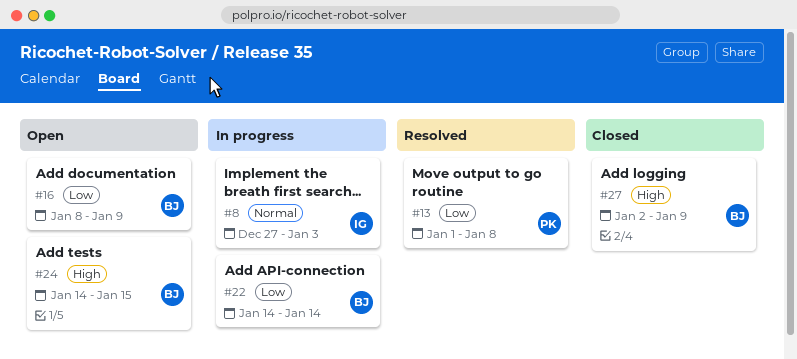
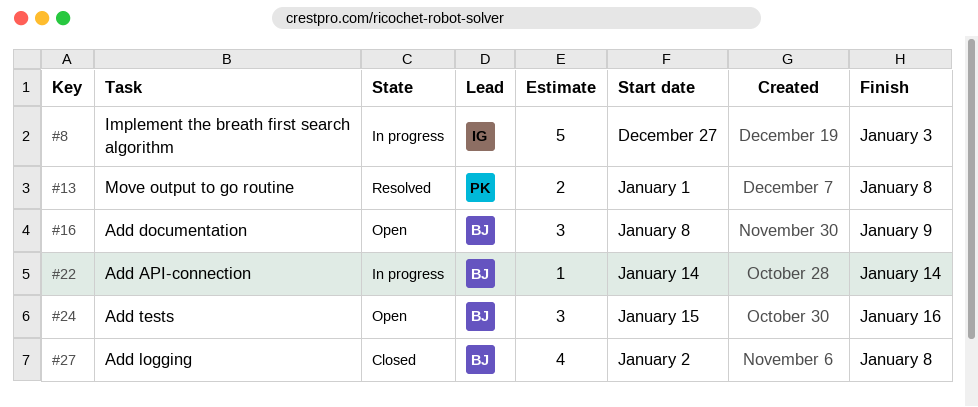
#24, start: Jan 14 -> Jan 15
#24, due: Jan 15 -> Jan 16
#27, due: Jan 9 -> Jan 8

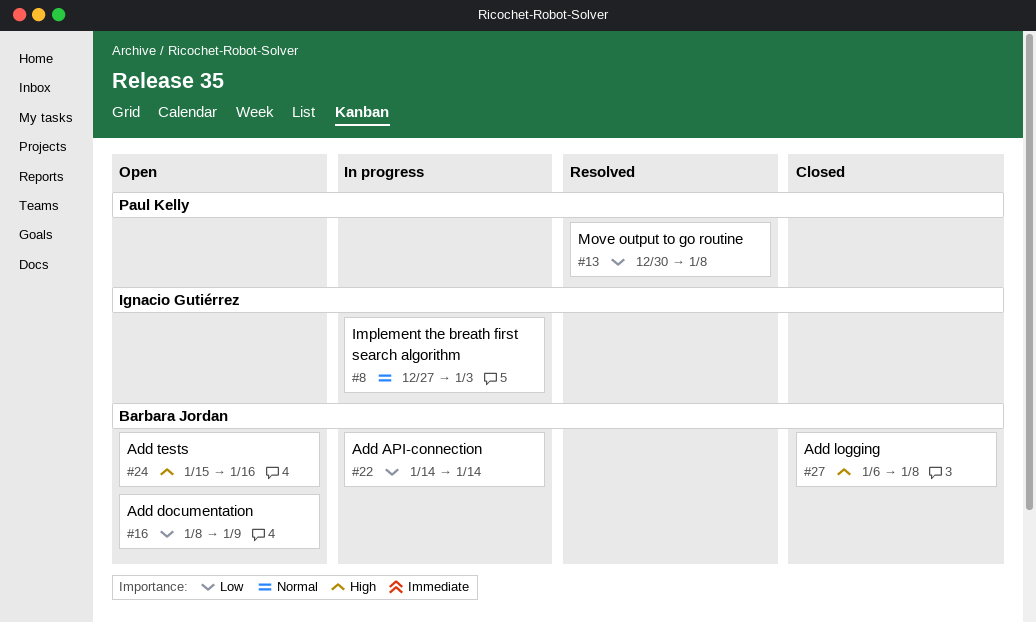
#13, start: Jan 1 -> Dec 30
#27, start: Jan 2 -> Jan 6

